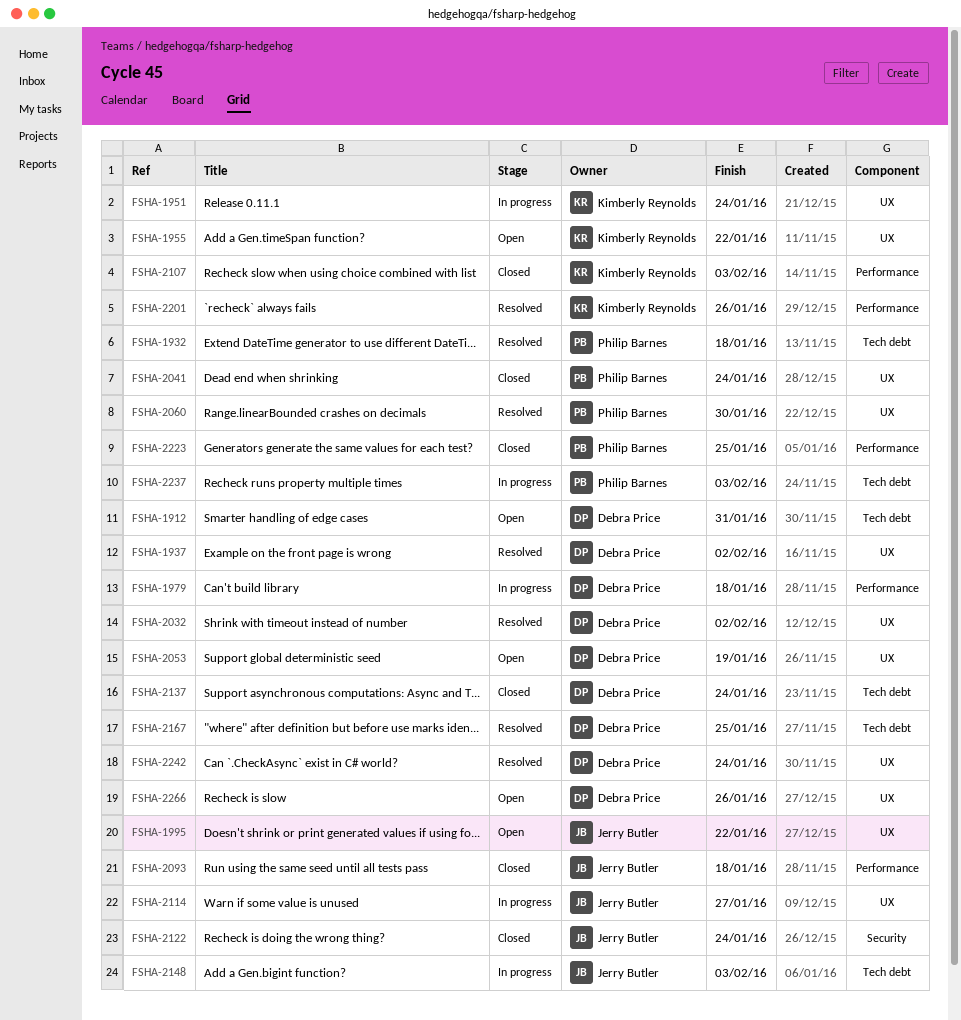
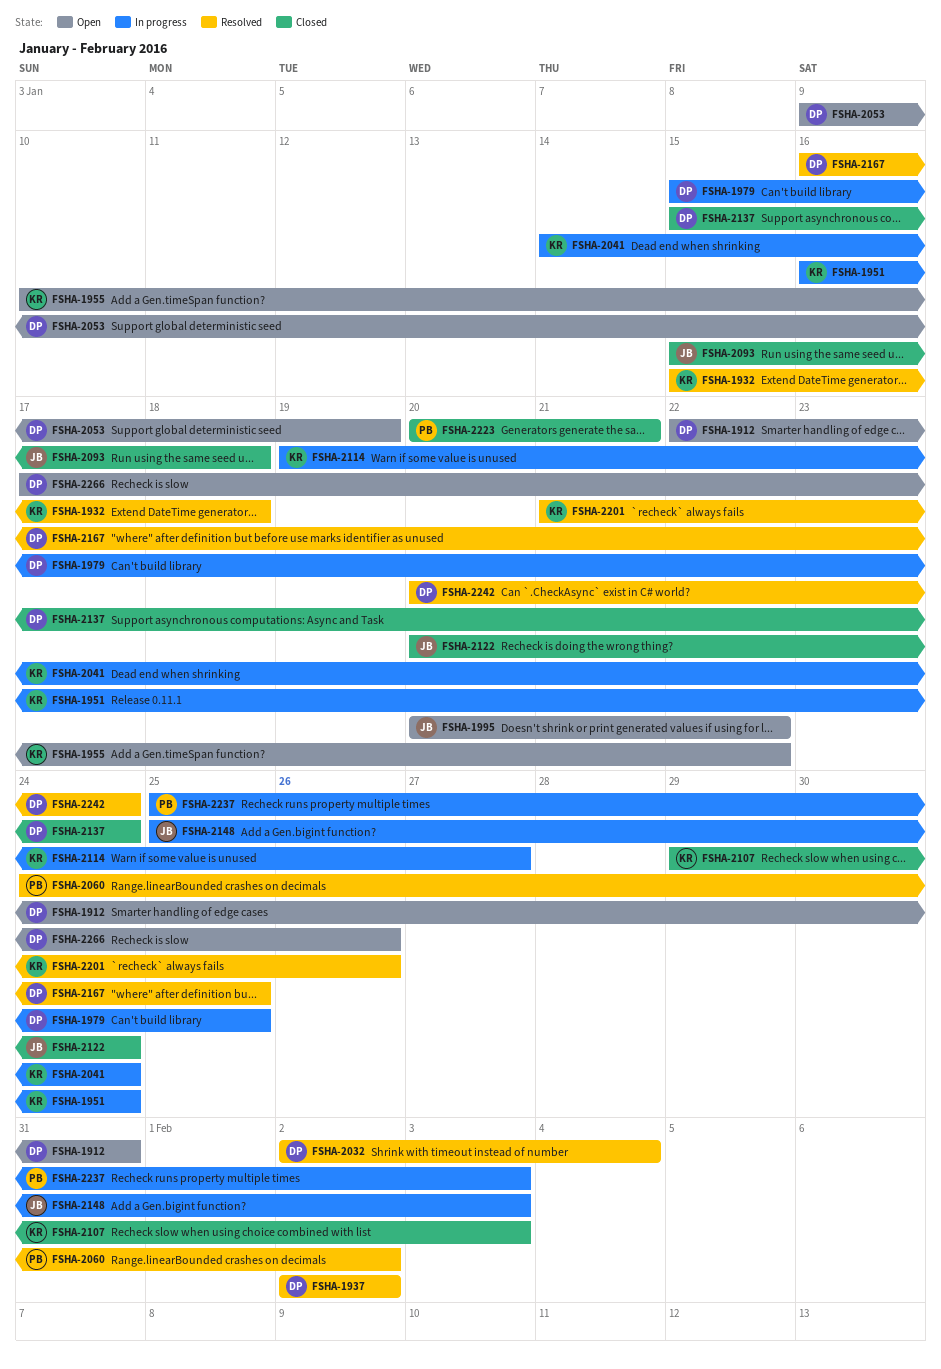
FSHA-1932, owner: Philip Barnes -> Kimberly Reynolds
FSHA-1979, due: Jan 18 -> Jan 25
FSHA-2032, due: Feb 2 -> Feb 4
FSHA-2041, status: Closed -> In progress
FSHA-2041, owner: Philip Barnes -> Kimberly Reynolds
FSHA-2060, due: Jan 30 -> Feb 2
FSHA-2114, owner: Jerry Butler -> Kimberly Reynolds
FSHA-2223, due: Jan 25 -> Jan 21

